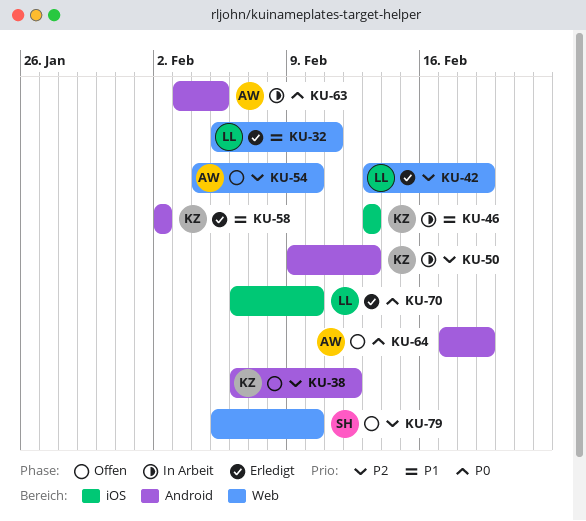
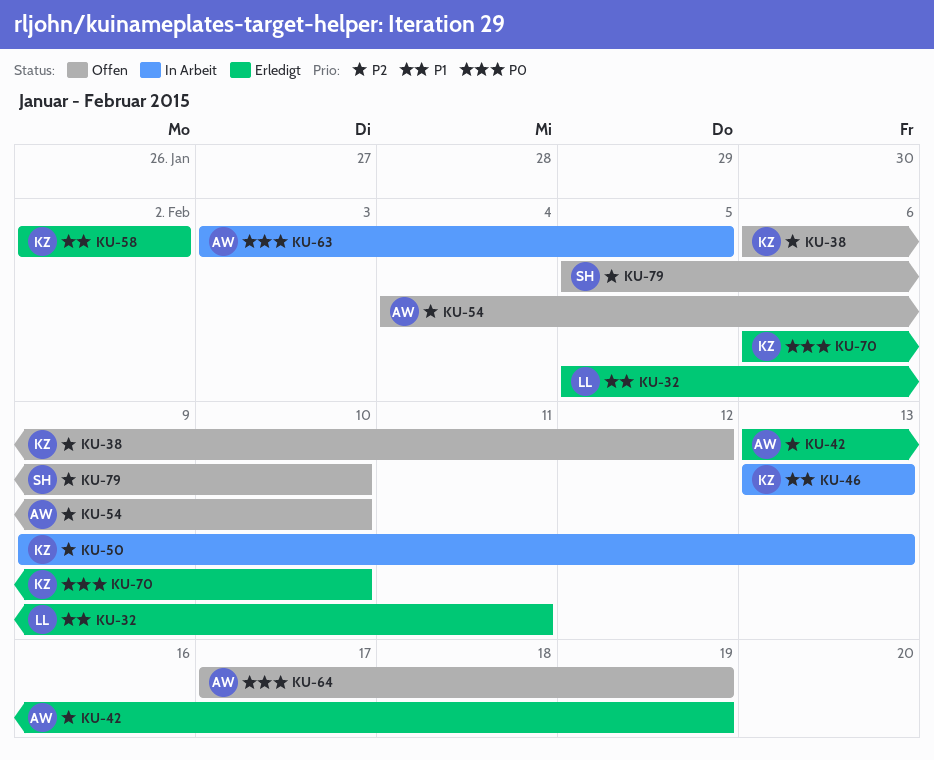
KU-42, owner: LL -> AW
KU-70, owner: LL -> KZ

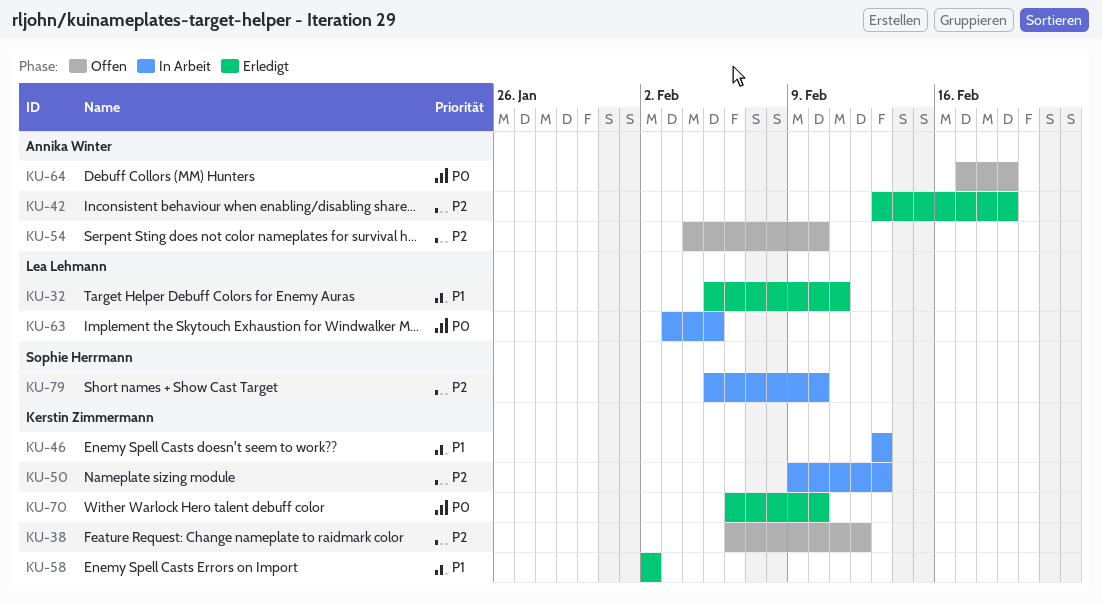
KU-63, owner: Annika Winter -> Lea Lehmann
KU-79, status: Offen -> In Arbeit

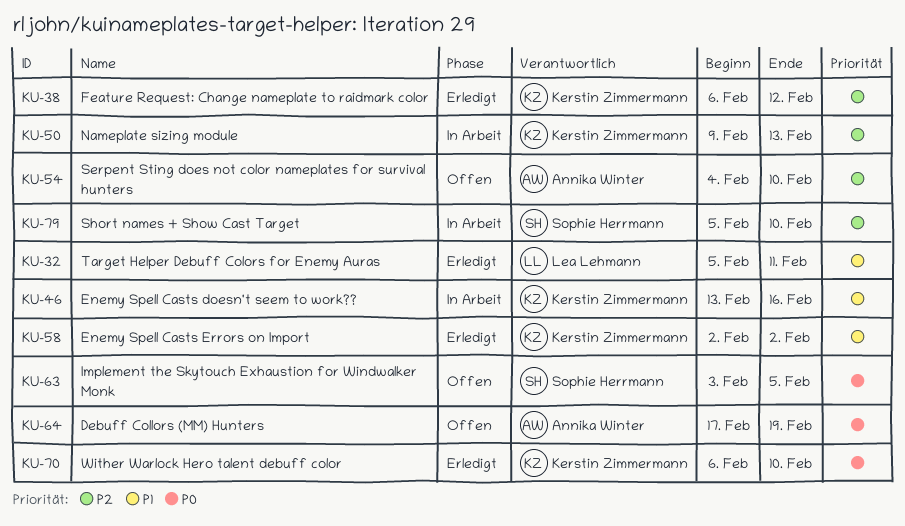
KU-38, status: Offen -> Erledigt
KU-42: present -> none
KU-46, due: Feb 13 -> Feb 16
KU-63, status: In Arbeit -> Offen
KU-63, owner: Lea Lehmann -> Sophie Herrmann

